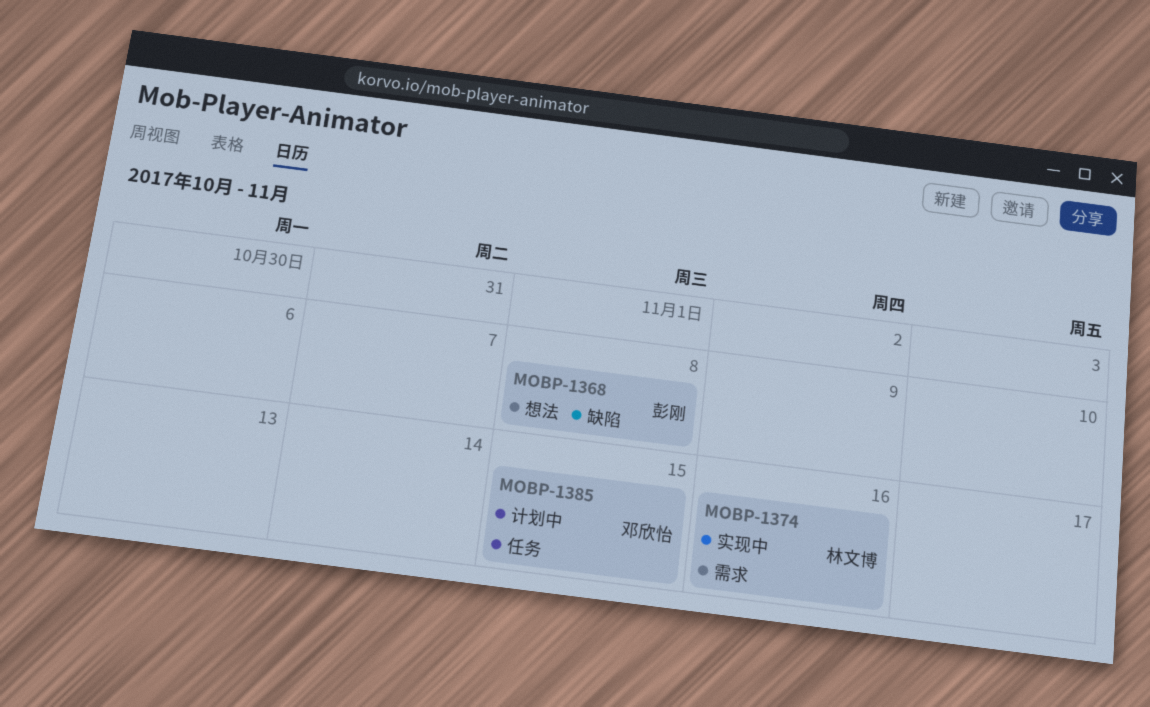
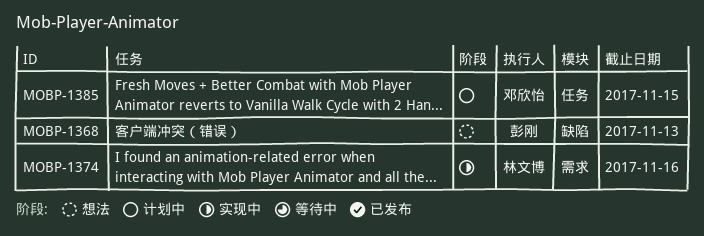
MOBP-1368, due: Nov 8 -> Nov 13

